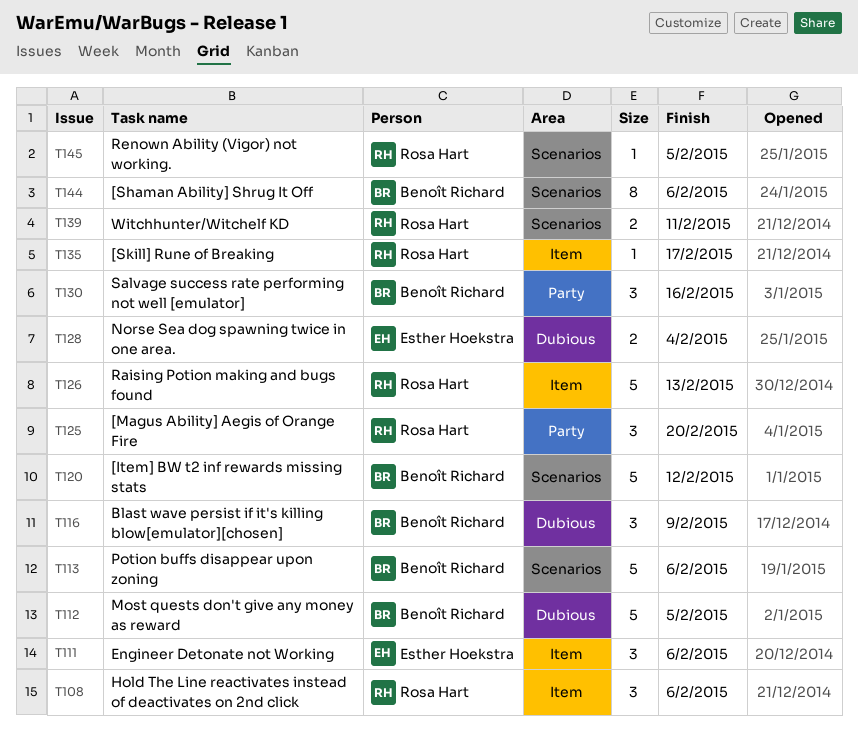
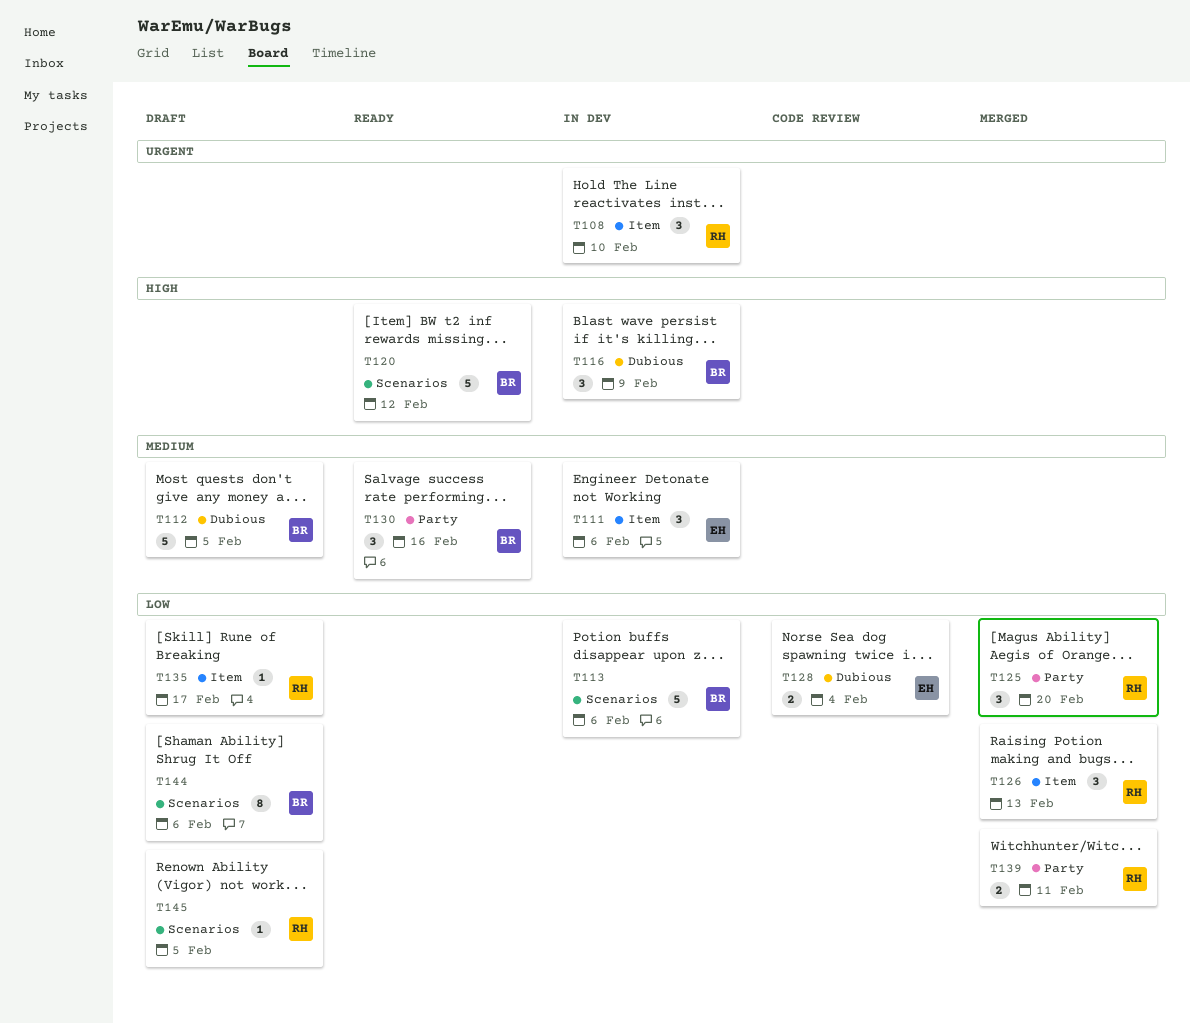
T108, due: Feb 6 -> Feb 10
T126, estimate: 5 -> 3
T139, label: Scenarios -> Party

